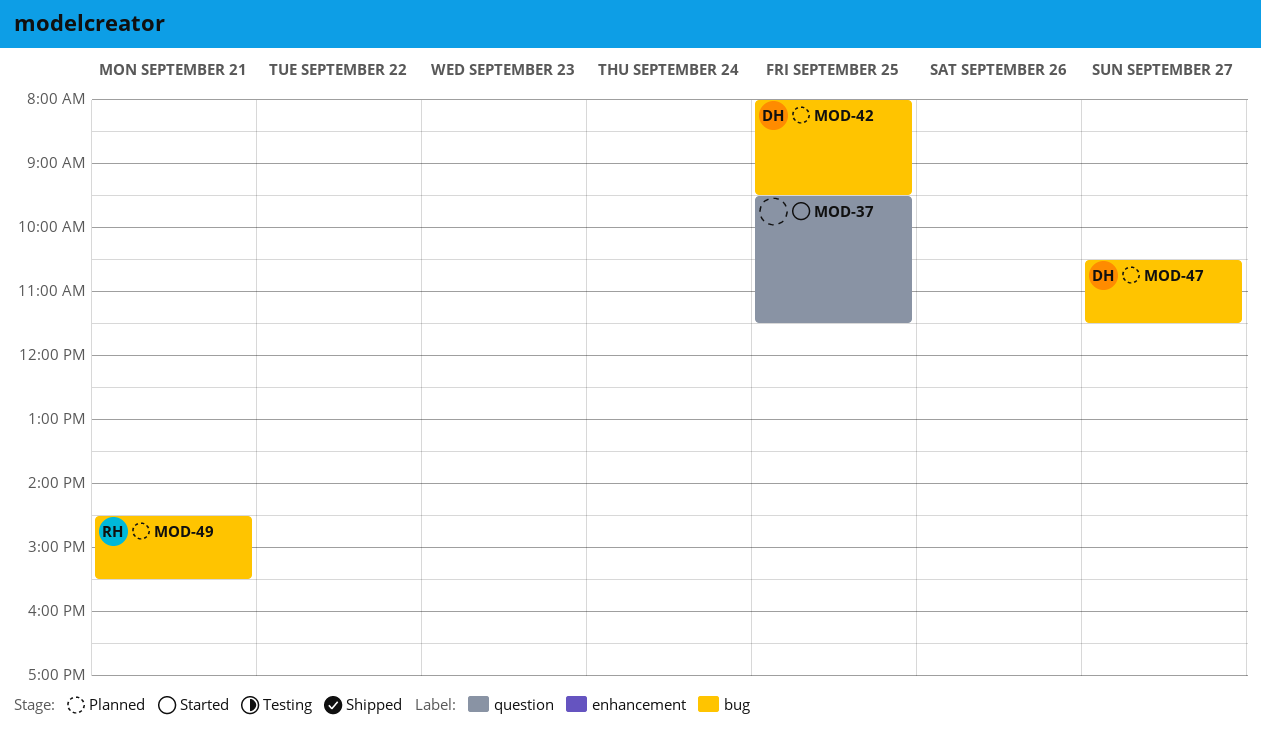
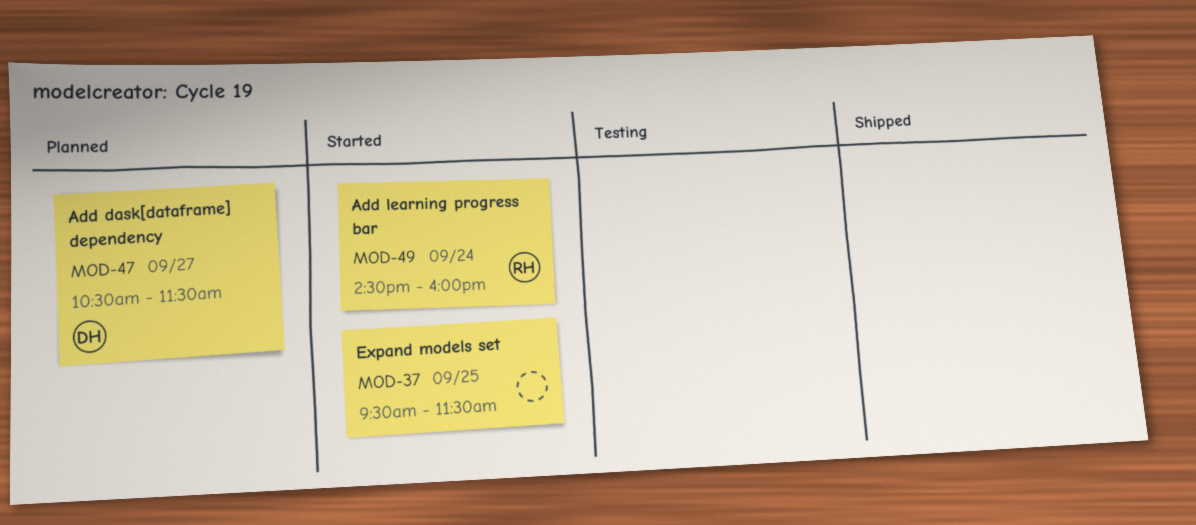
MOD-42: present -> none
MOD-49, status: Planned -> Started
MOD-49, day: Sep 21 -> Sep 24
MOD-49, ends: 15:30 -> 16:00

